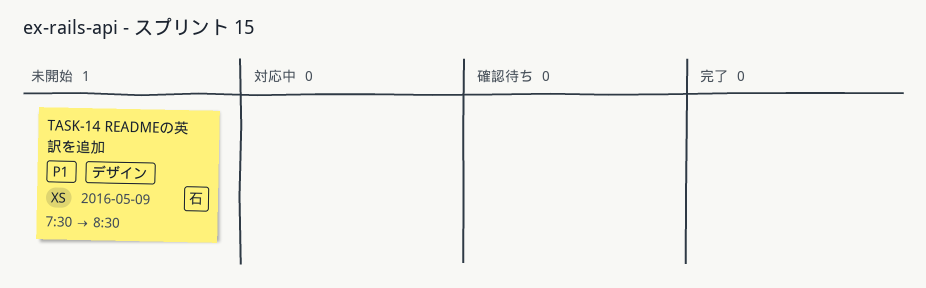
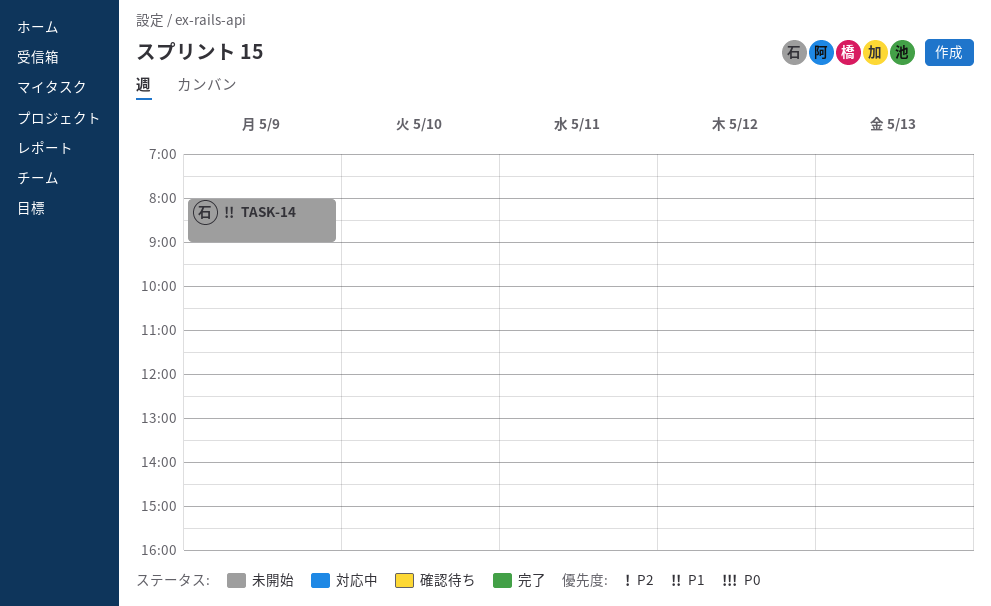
TASK-14, begins: 07:30 -> 08:00
TASK-14, ends: 08:30 -> 09:00

